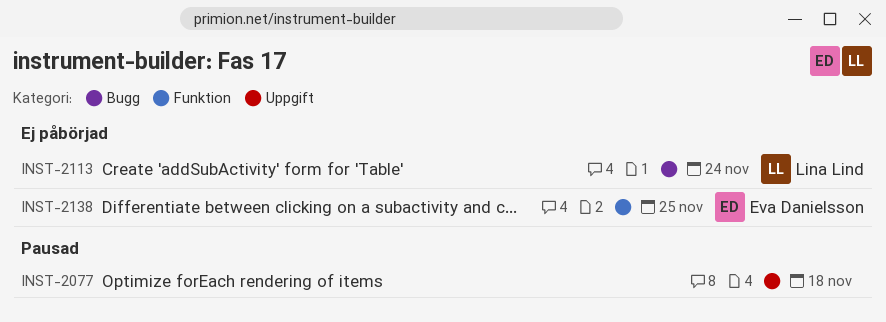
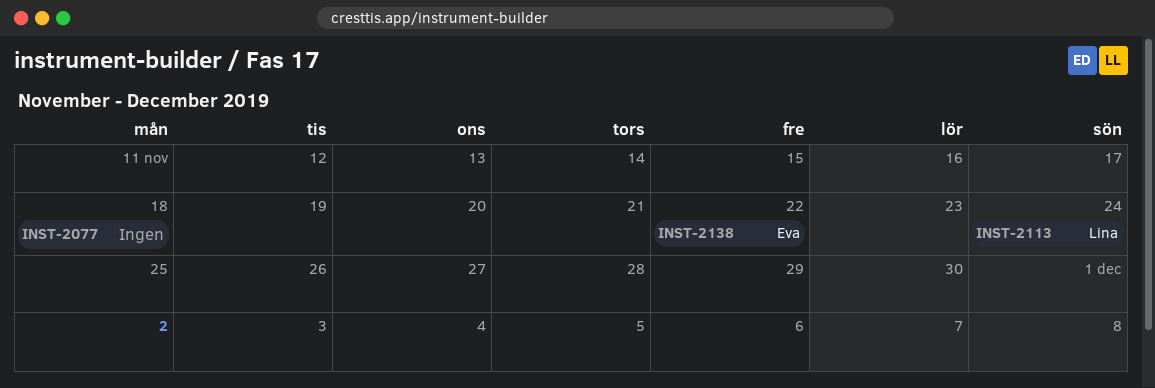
INST-2138, due: Nov 25 -> Nov 22

